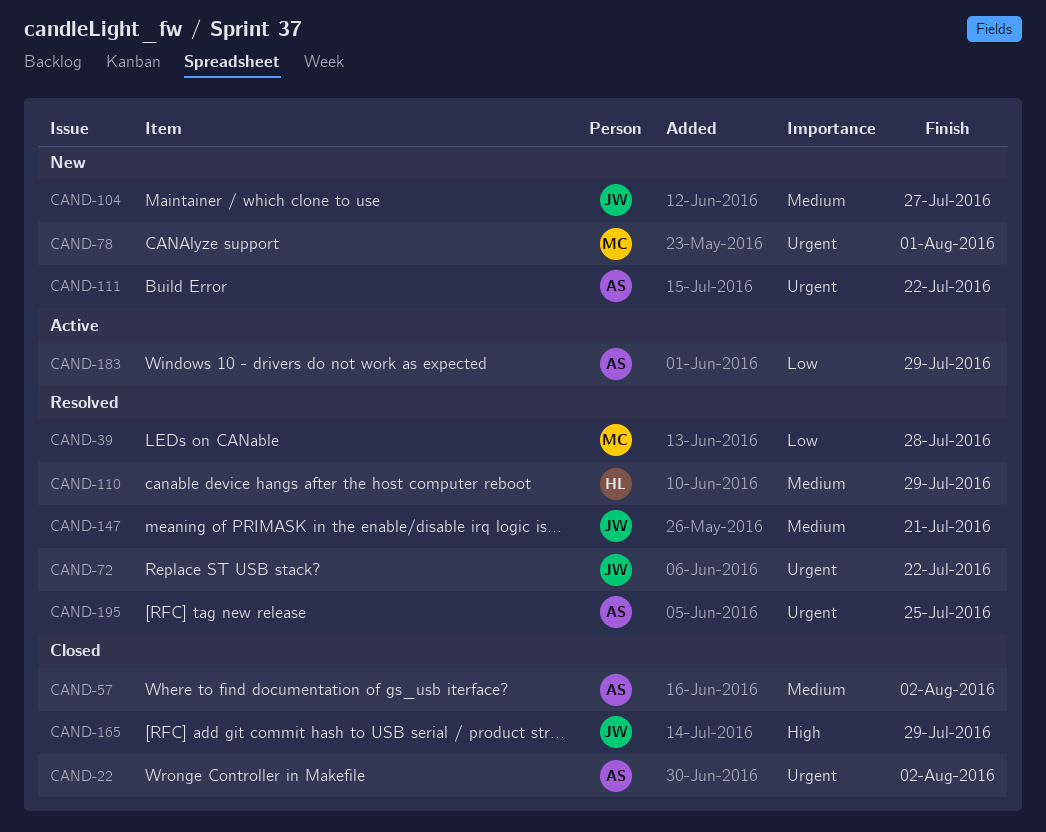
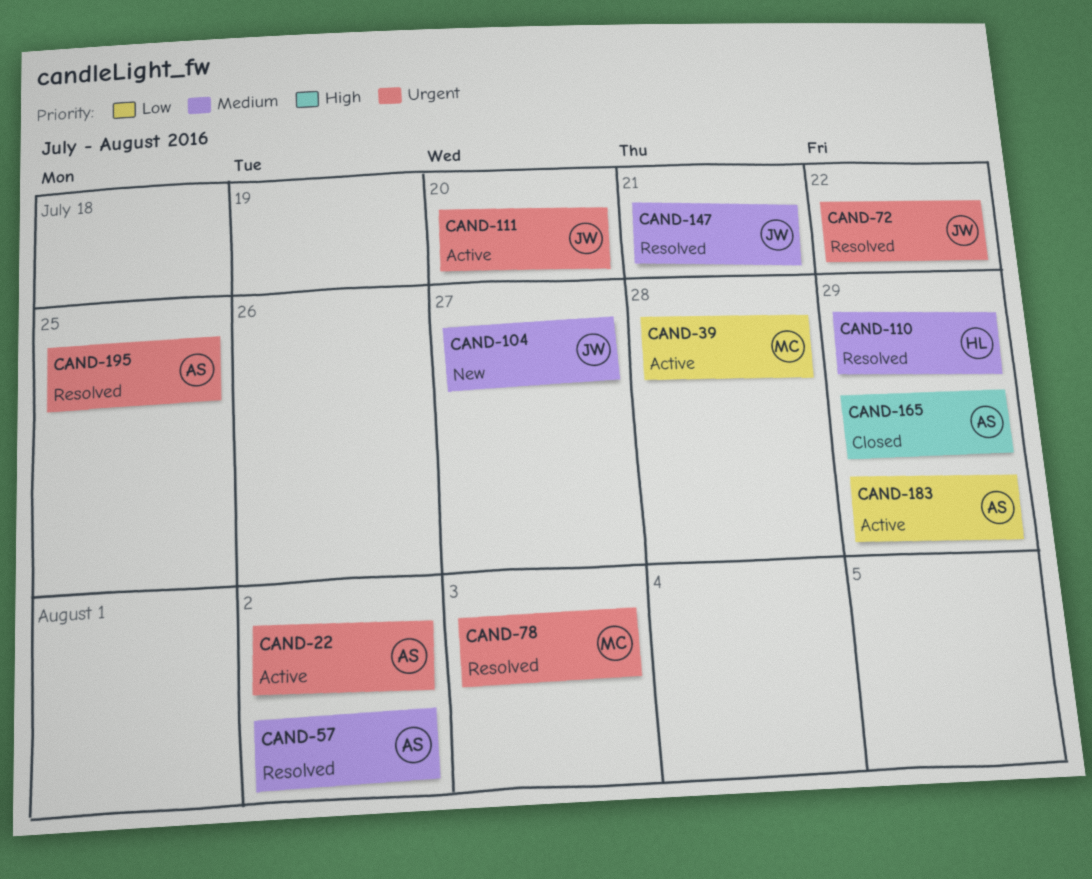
CAND-22, status: Closed -> Active
CAND-39, status: Resolved -> Active
CAND-57, status: Closed -> Resolved
CAND-78, status: New -> Resolved
CAND-78, due: Aug 1 -> Aug 3
CAND-111, status: New -> Active
CAND-111, owner: AS -> JW
CAND-111, due: Jul 22 -> Jul 20
CAND-165, owner: JW -> AS

